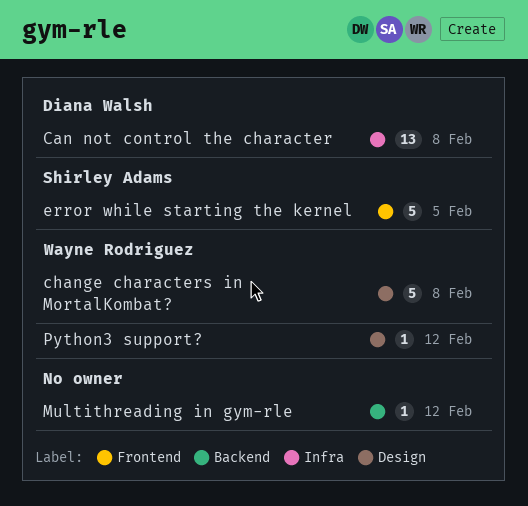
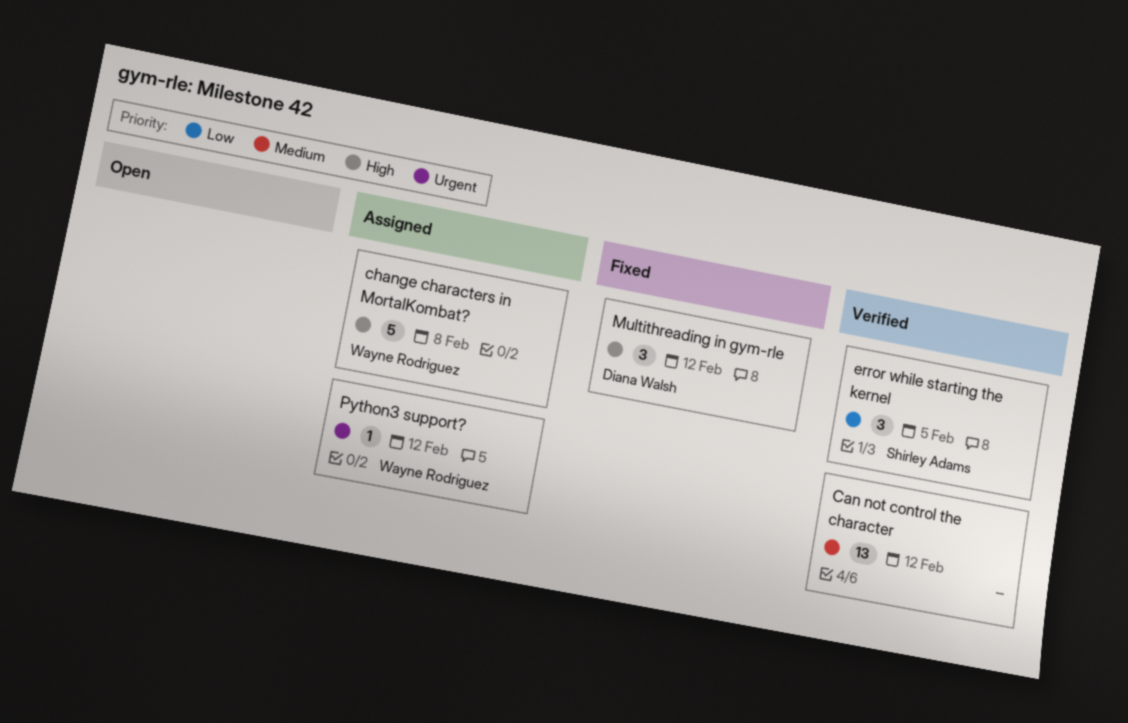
Can not control the character, owner: Diana Walsh -> none
Can not control the character, due: Feb 8 -> Feb 12
error while starting the kernel, estimate: 5 -> 3
Multithreading in gym-rle, owner: none -> Diana Walsh
Multithreading in gym-rle, estimate: 1 -> 3

